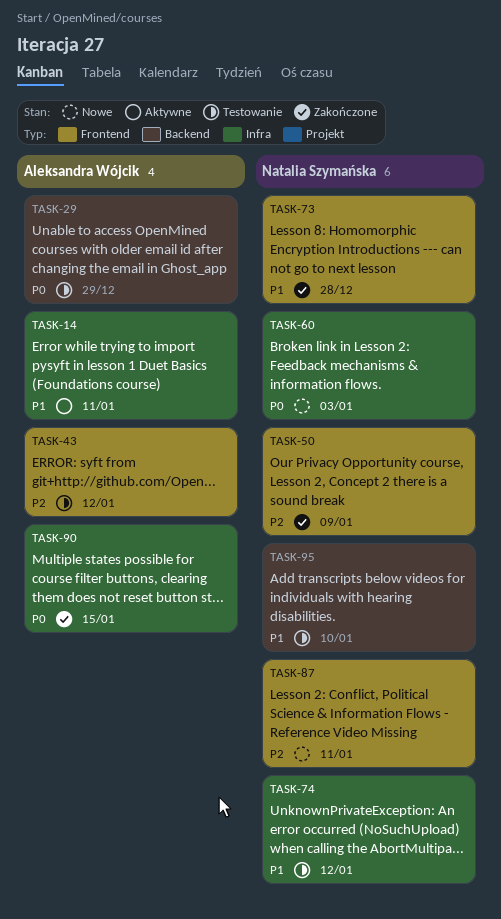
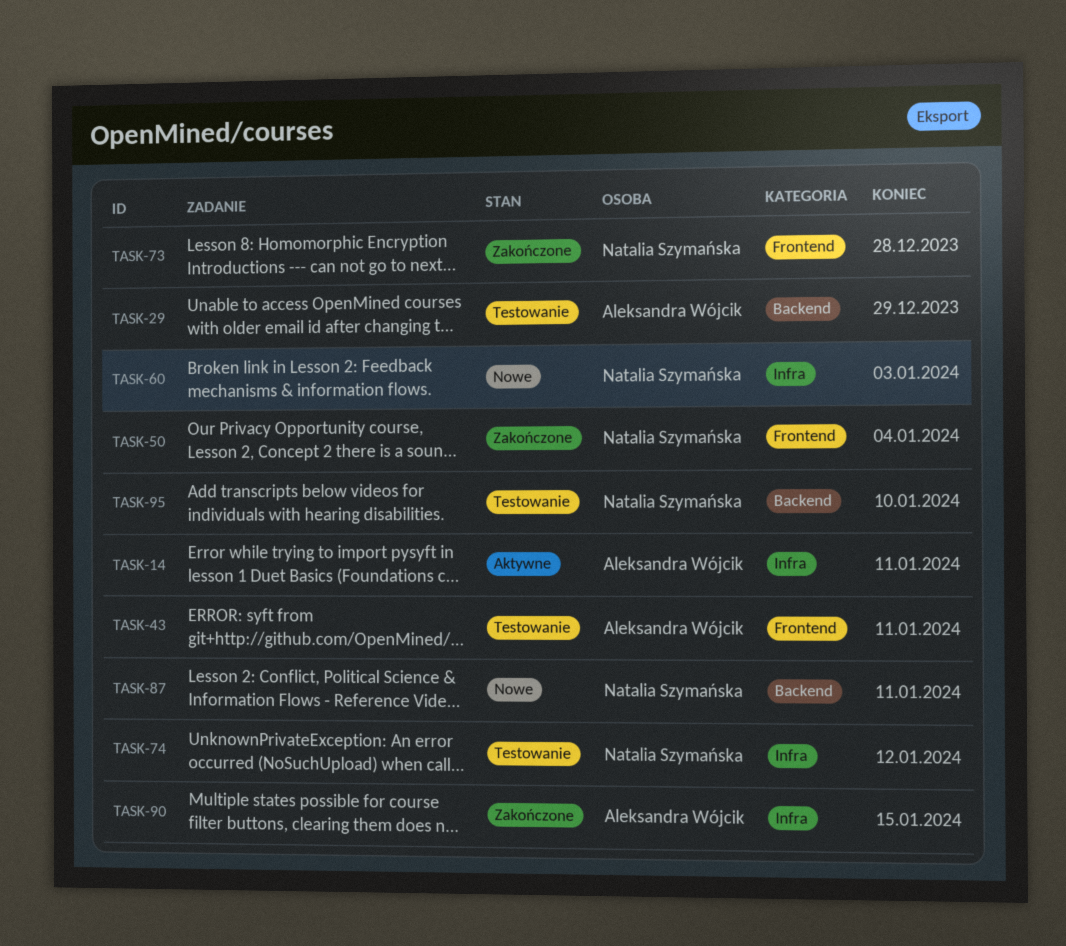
TASK-43, due: Jan 12 -> Jan 11
TASK-50, due: Jan 9 -> Jan 4
TASK-87, label: Frontend -> Backend

